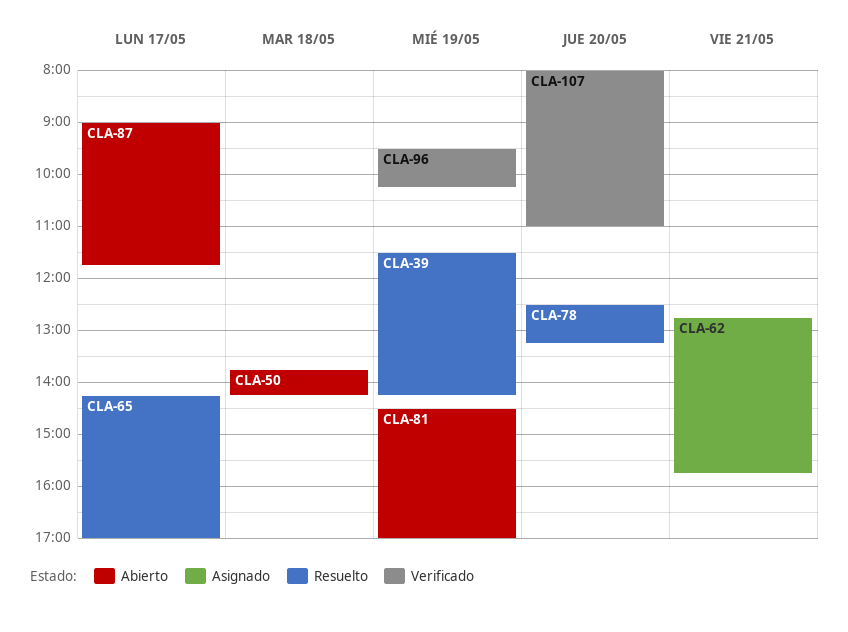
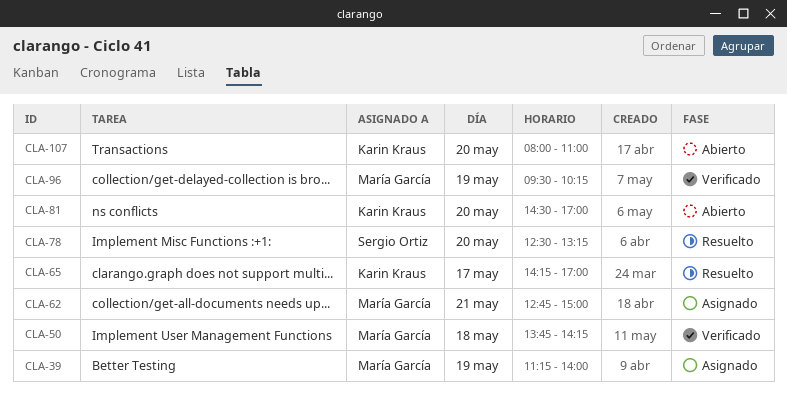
CLA-39, status: Resuelto -> Asignado
CLA-39, begins: 11:30 -> 11:15
CLA-39, ends: 14:15 -> 14:00
CLA-50, status: Abierto -> Verificado
CLA-62, ends: 15:45 -> 15:00
CLA-81, day: May 19 -> May 20
CLA-87: present -> none
CLA-107, status: Verificado -> Abierto

